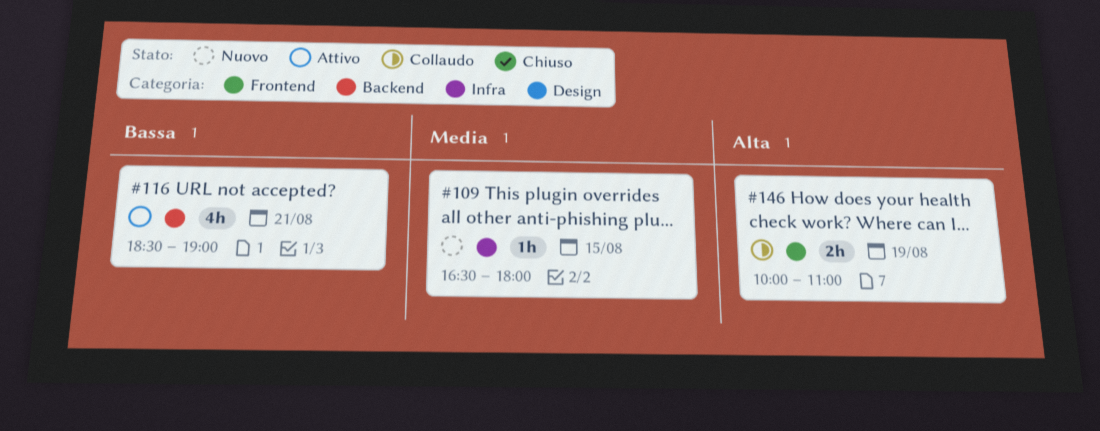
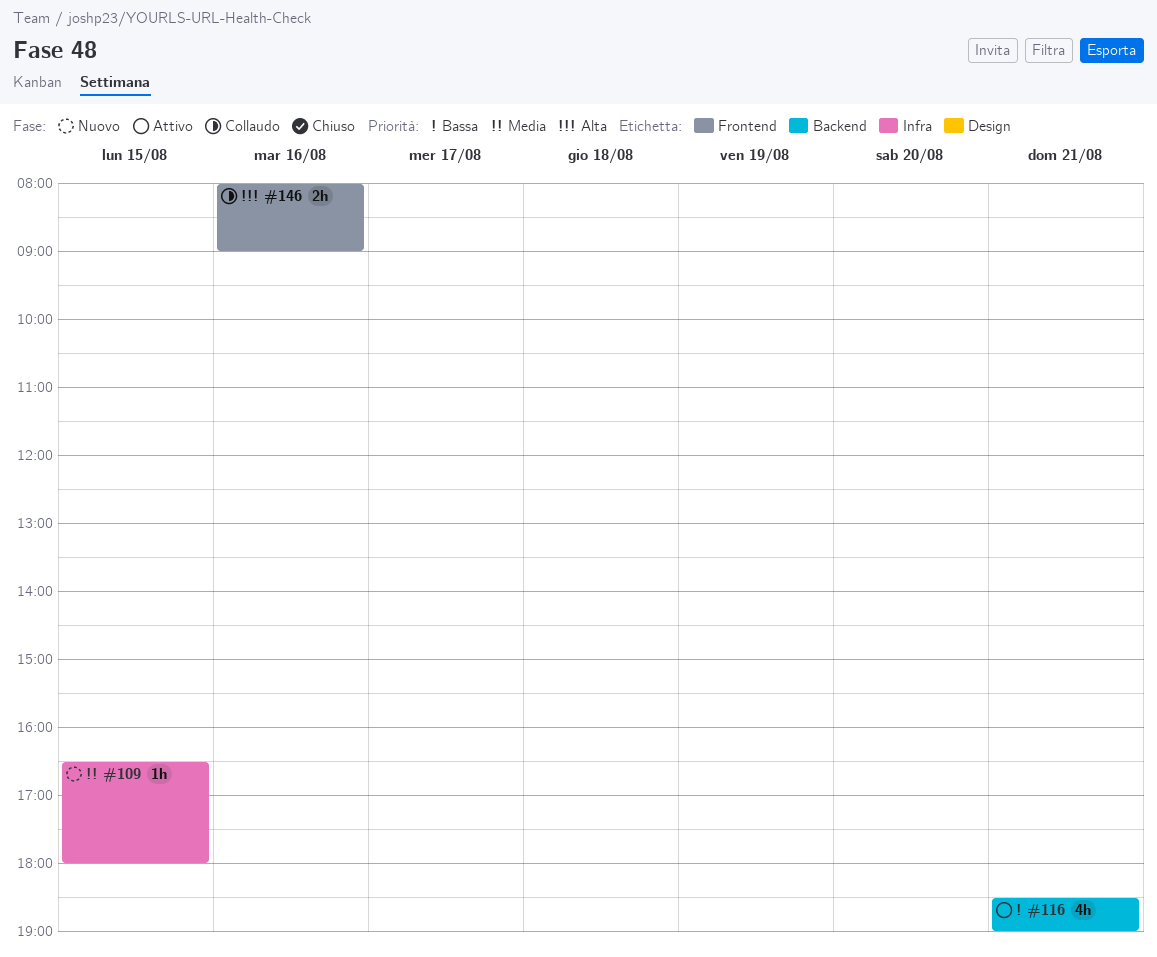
#146, day: Aug 19 -> Aug 16
#146, begins: 10:00 -> 08:00
#146, ends: 11:00 -> 09:00

